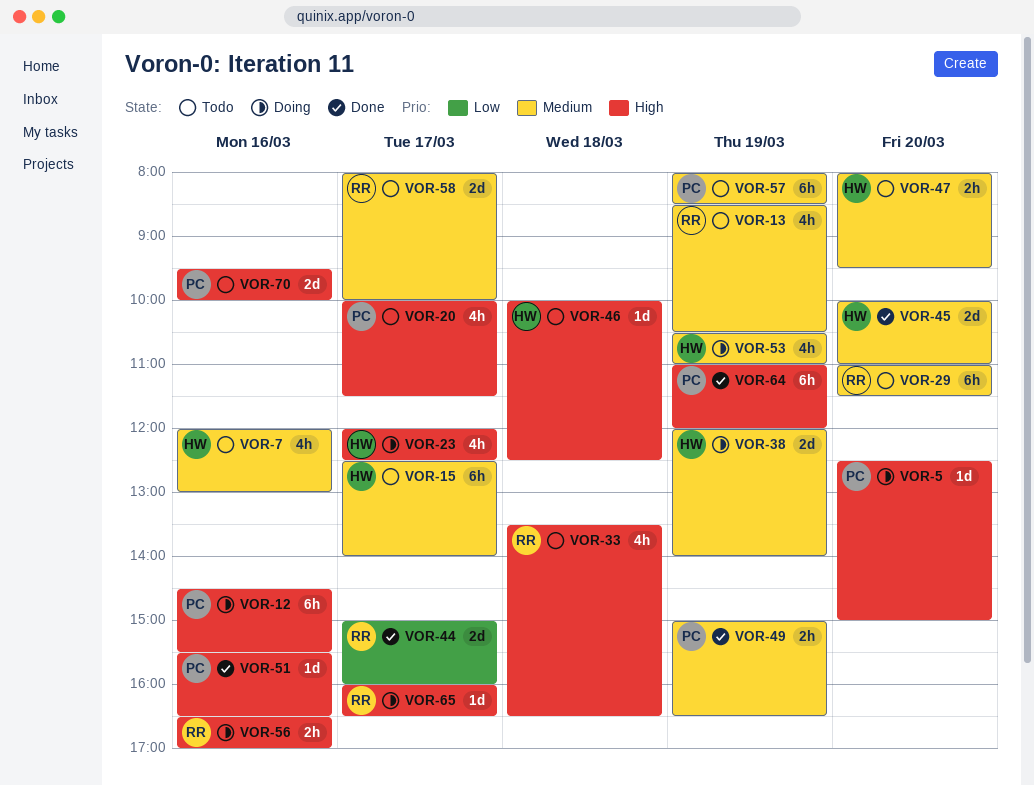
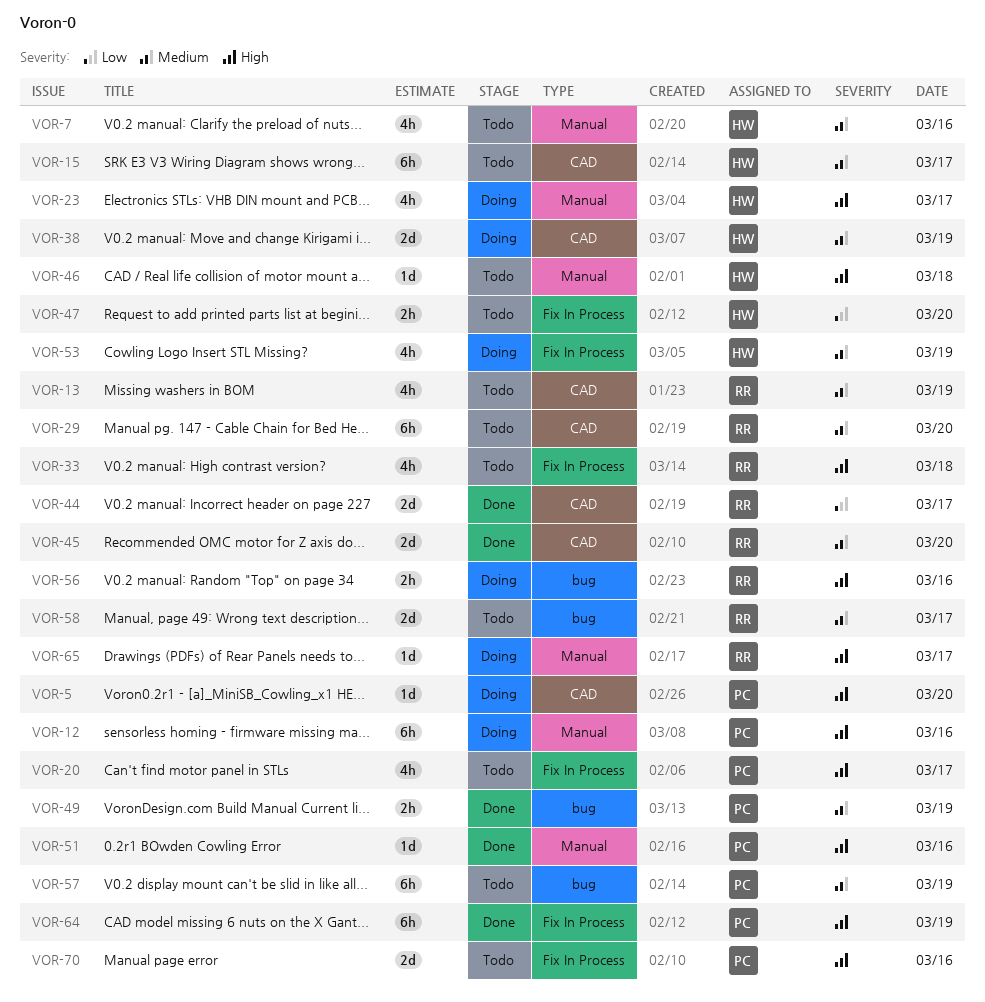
VOR-45, owner: HW -> RR
VOR-47, priority: Medium -> Low

